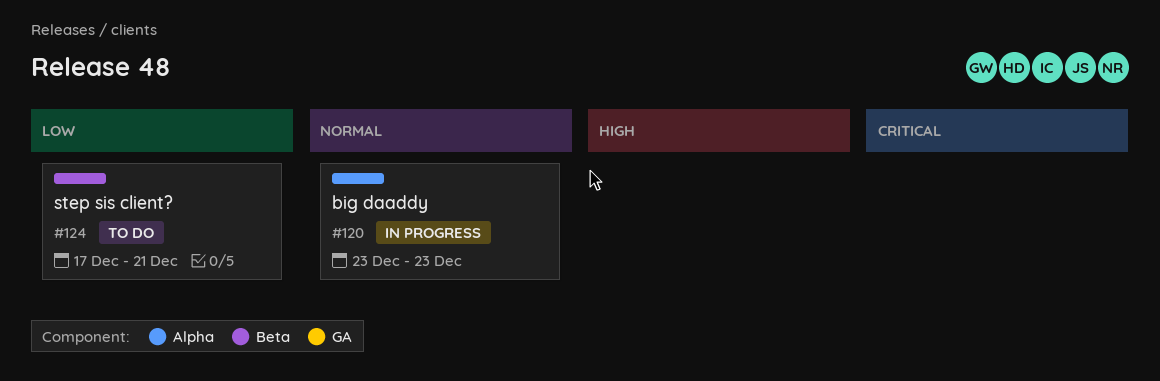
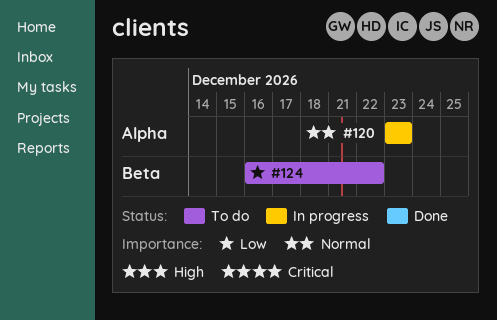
#124, start: Dec 17 -> Dec 16
#124, due: Dec 21 -> Dec 22

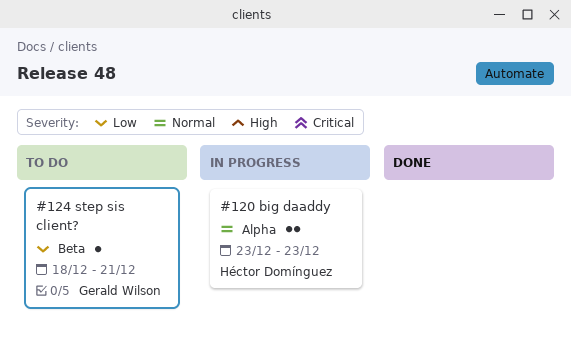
#124, start: Dec 16 -> Dec 18
#124, due: Dec 22 -> Dec 21

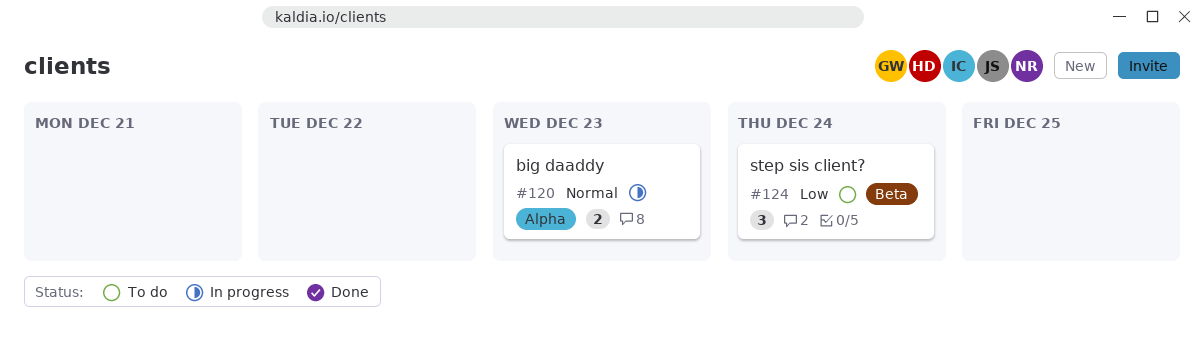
#124, estimate: 1 -> 3
#124, due: Dec 21 -> Dec 24

